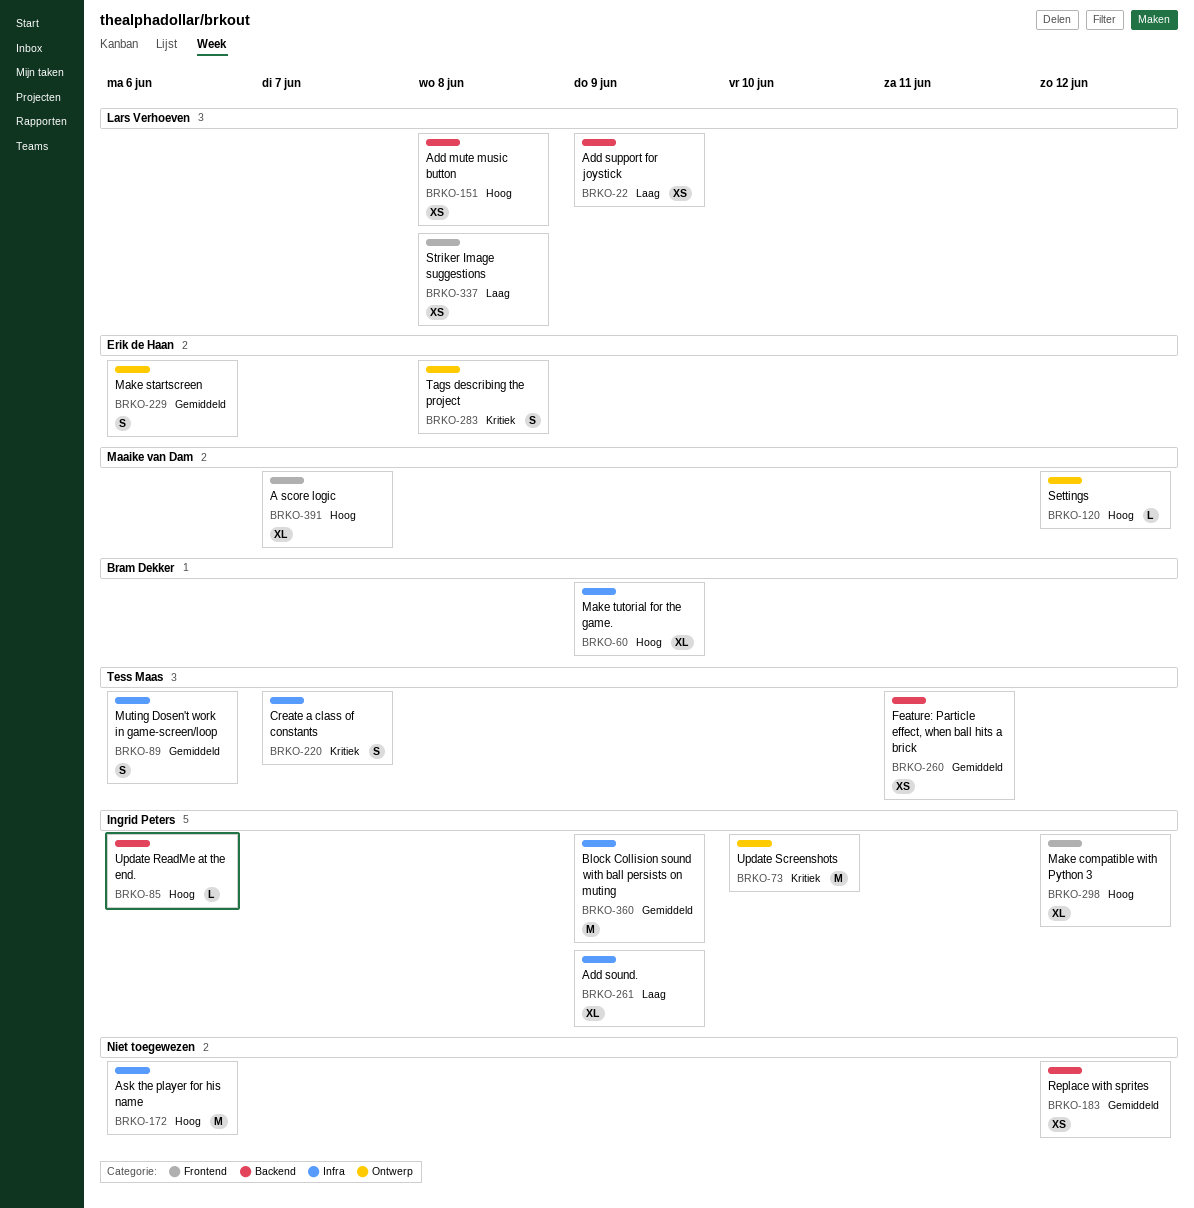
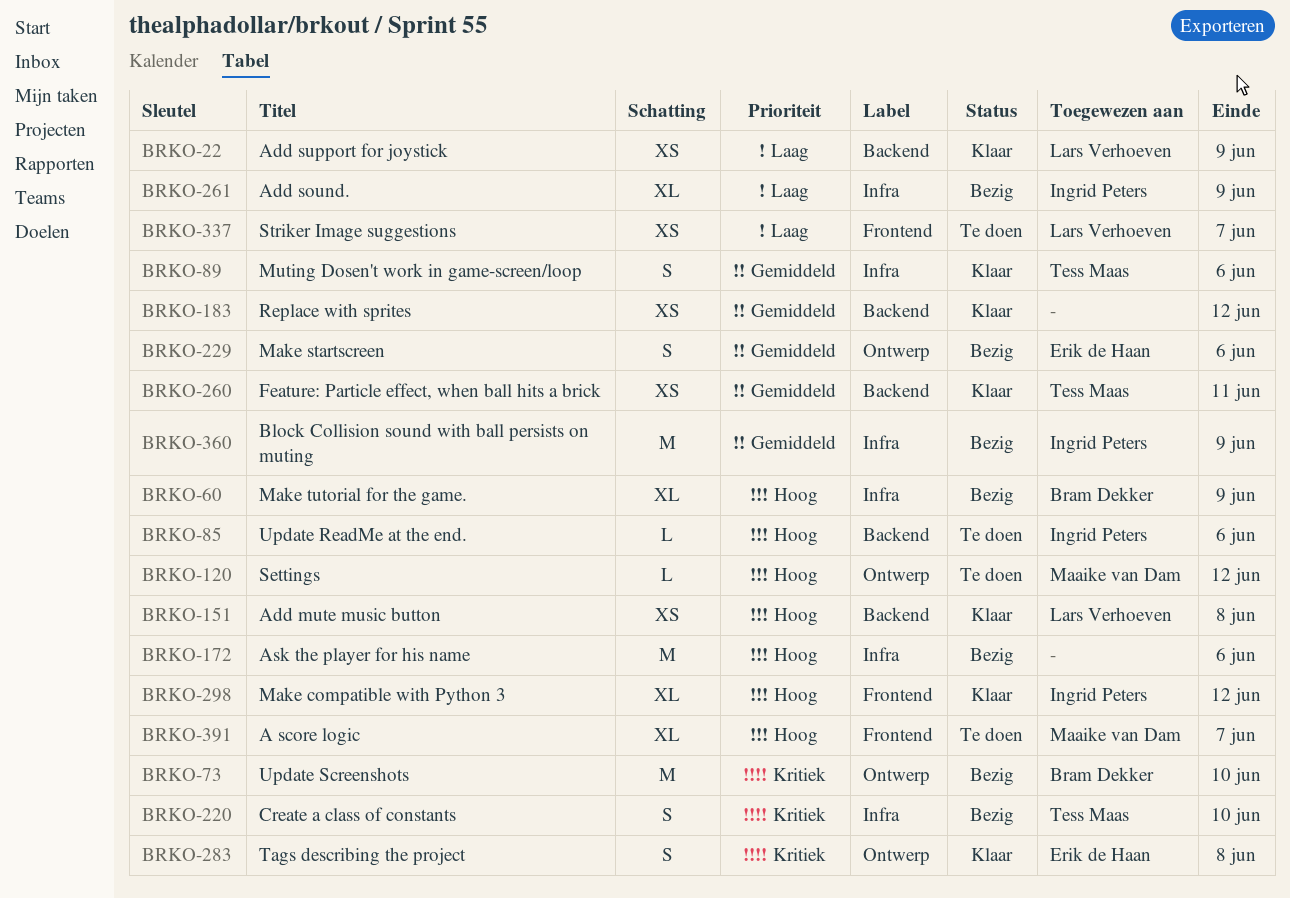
BRKO-73, owner: Ingrid Peters -> Bram Dekker
BRKO-220, due: Jun 7 -> Jun 10
BRKO-337, due: Jun 8 -> Jun 7

